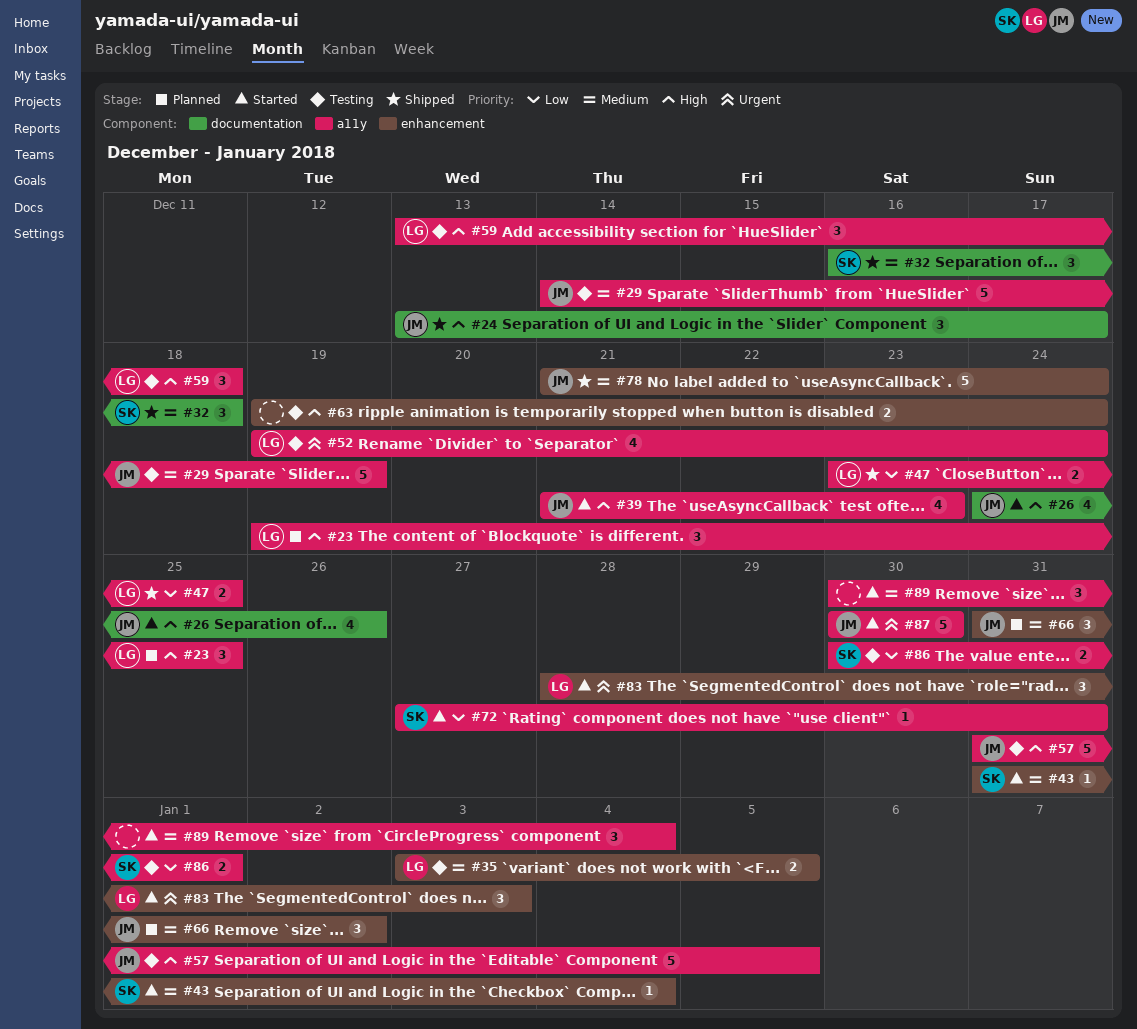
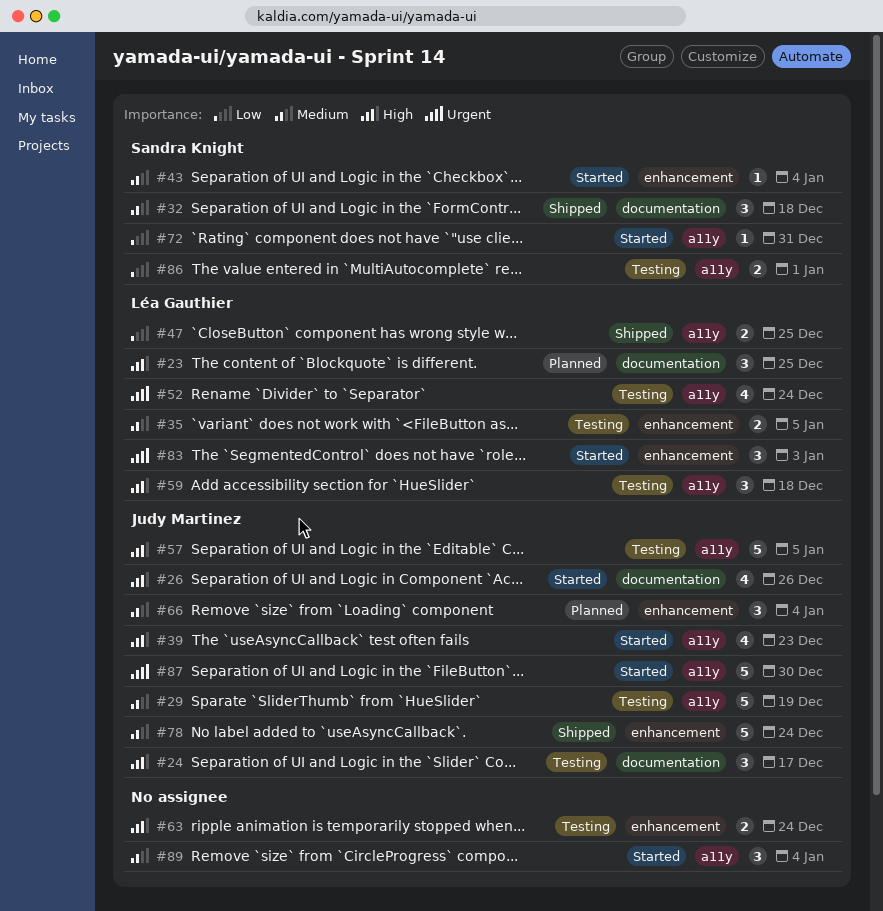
#23, label: a11y -> documentation
#24, status: Shipped -> Testing
#66, due: Jan 2 -> Jan 4

